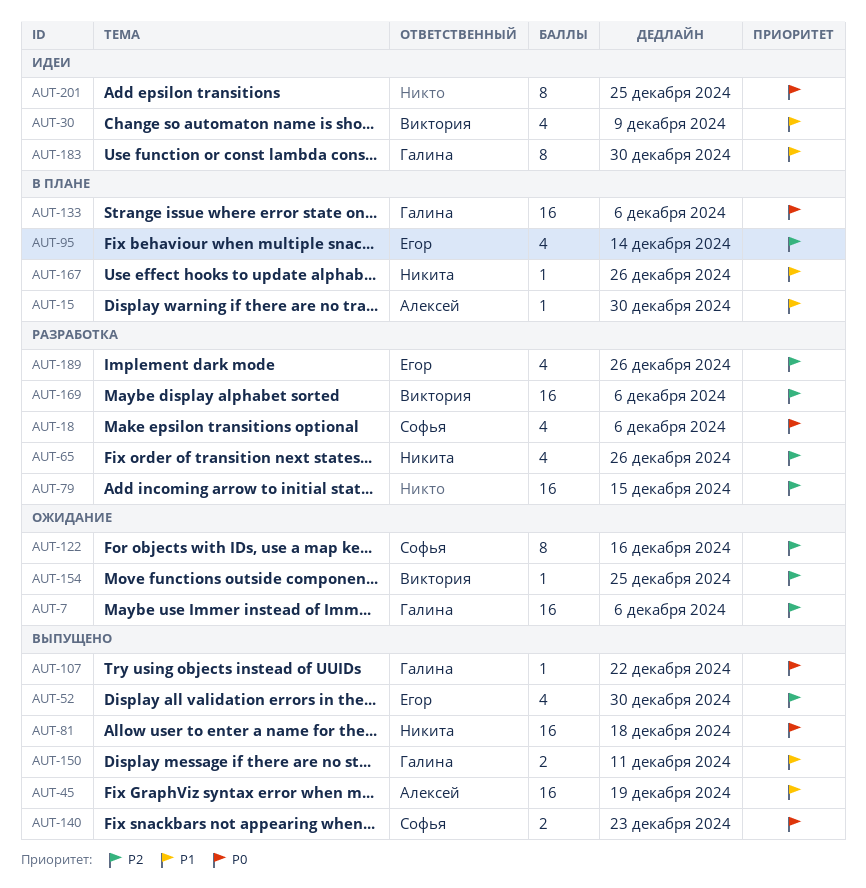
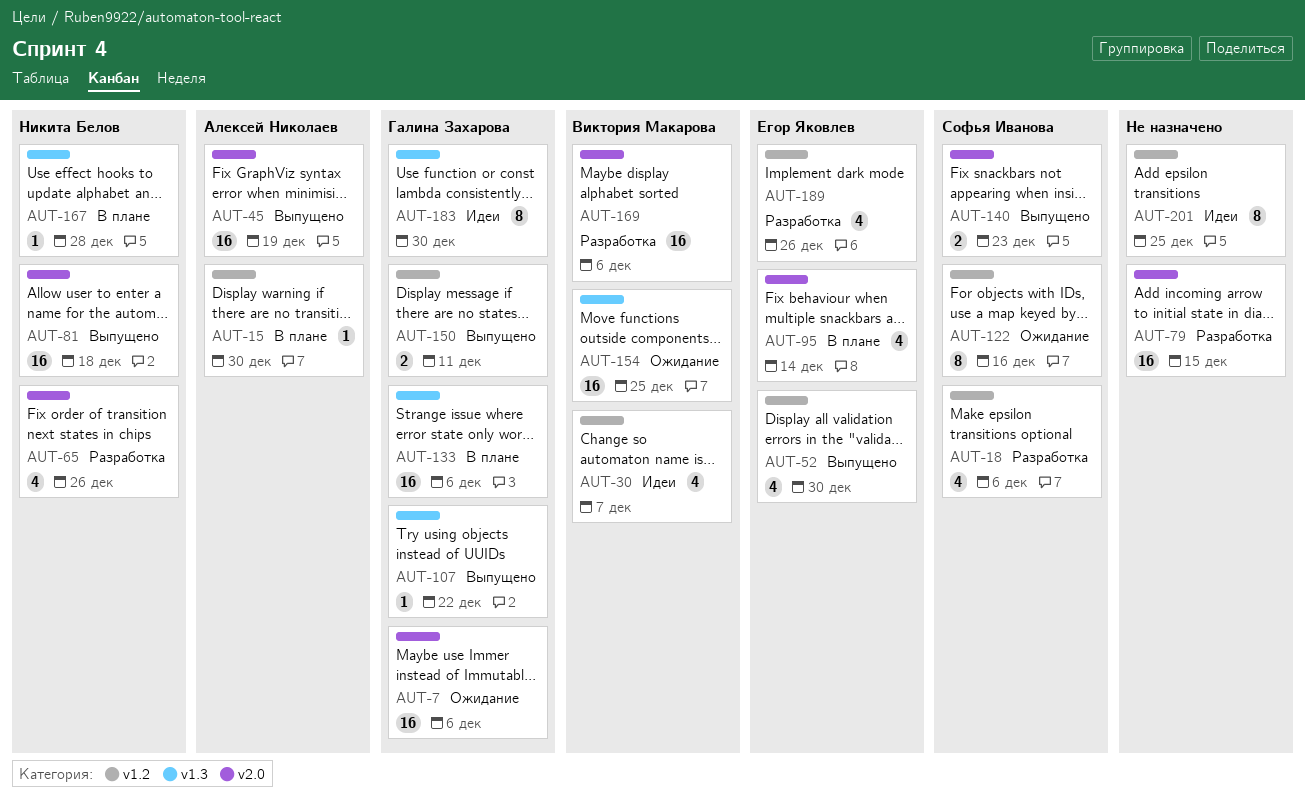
AUT-30, due: Dec 9 -> Dec 7
AUT-154, estimate: 1 -> 16
AUT-167, due: Dec 26 -> Dec 28

